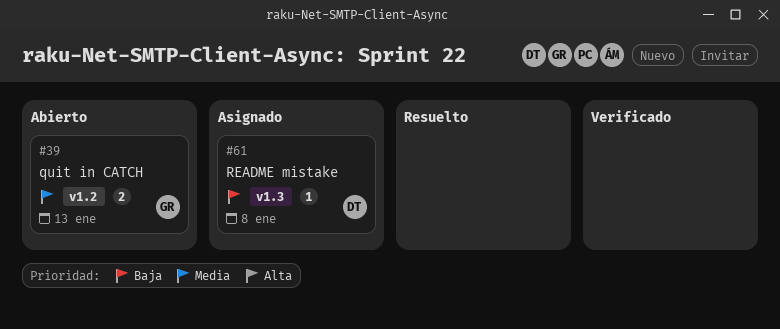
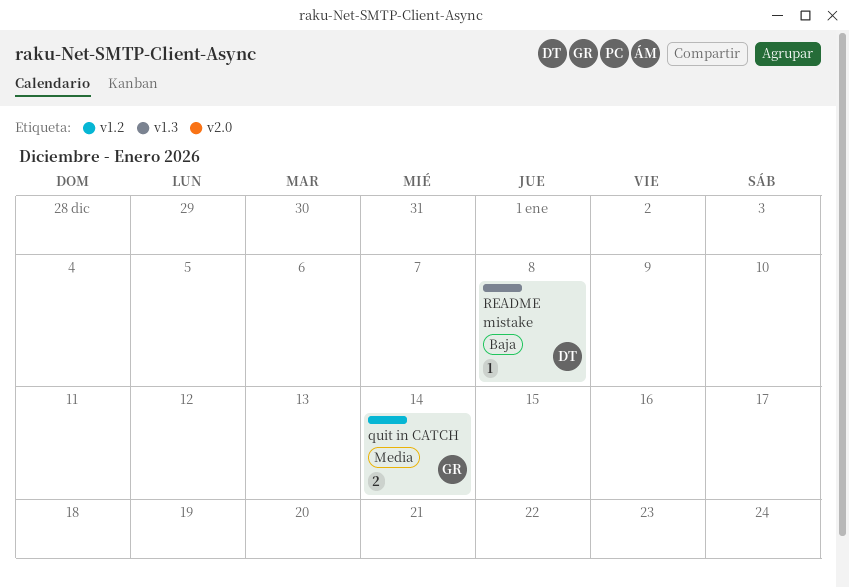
quit in CATCH, due: Jan 13 -> Jan 14

